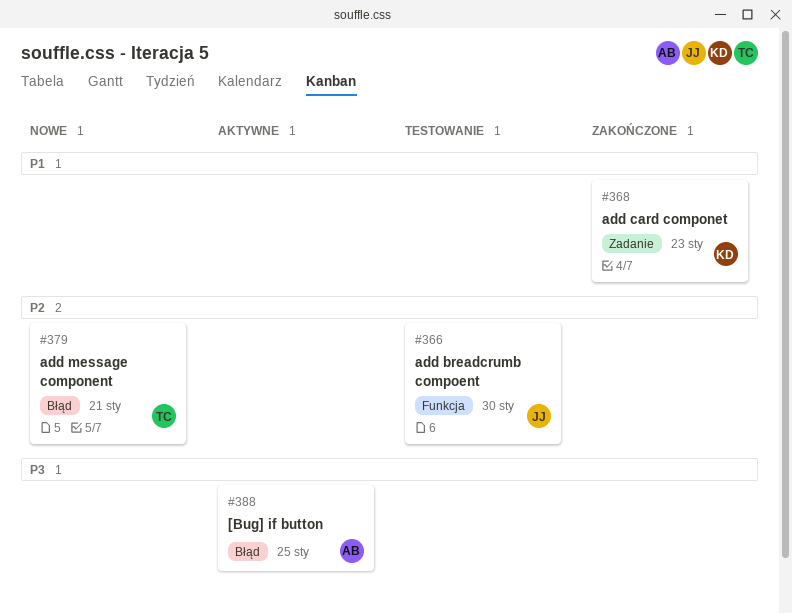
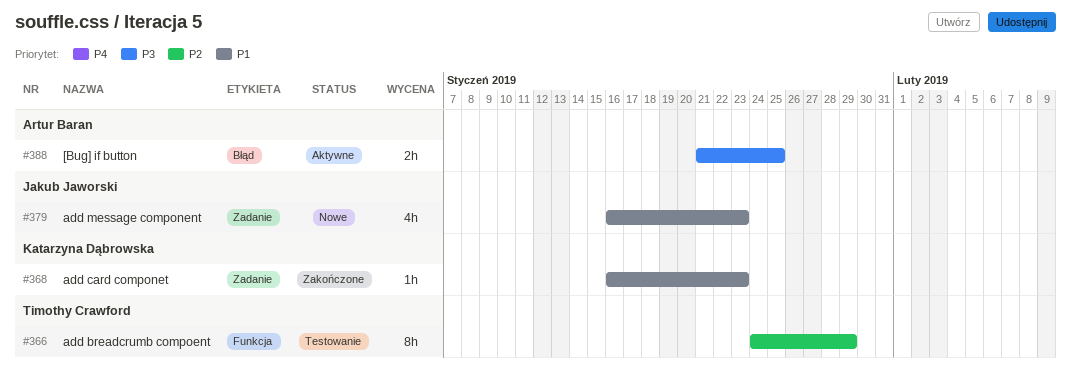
#366, owner: Jakub Jaworski -> Timothy Crawford
#366, due: Jan 30 -> Jan 29
#379, owner: Timothy Crawford -> Jakub Jaworski
#379, priority: P2 -> P1
#379, label: Błąd -> Zadanie
#379, due: Jan 21 -> Jan 23

